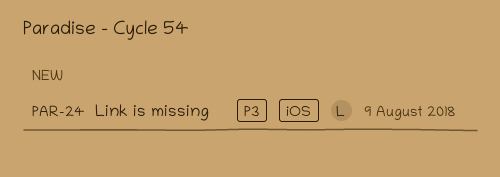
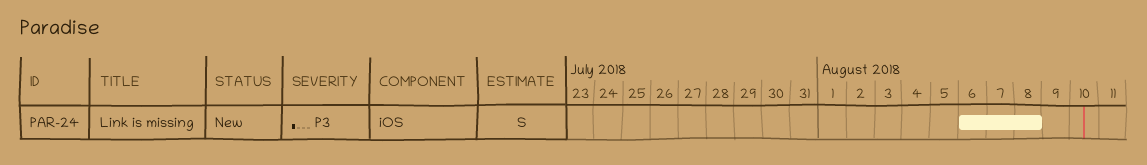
PAR-24, estimate: L -> S
PAR-24, due: Aug 9 -> Aug 8

